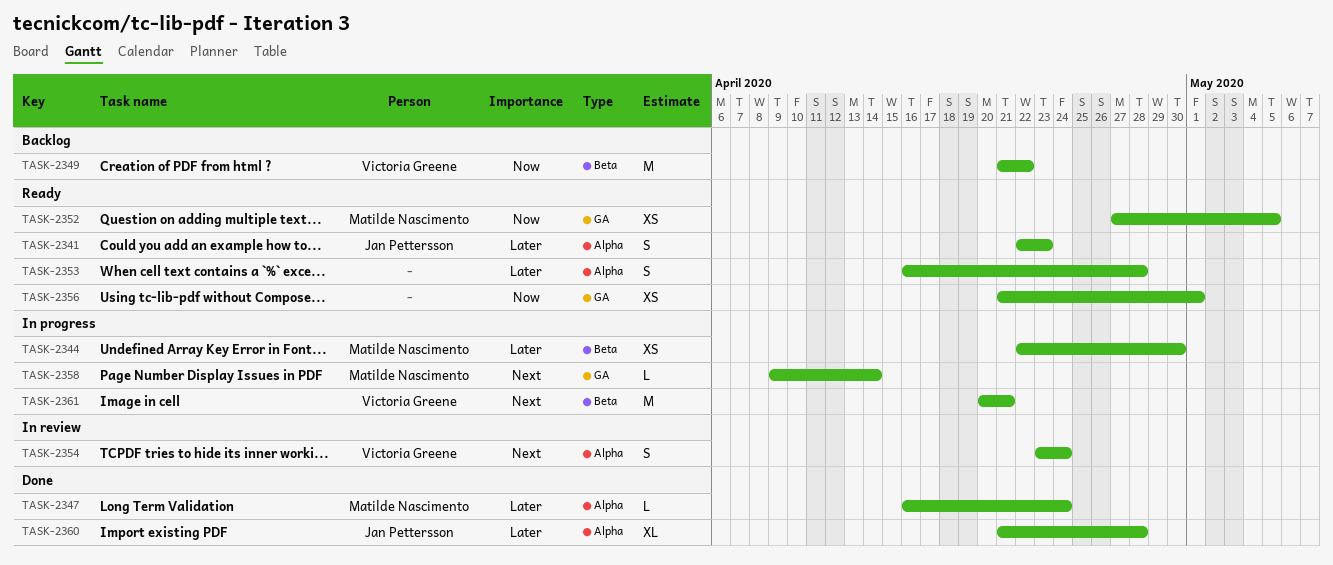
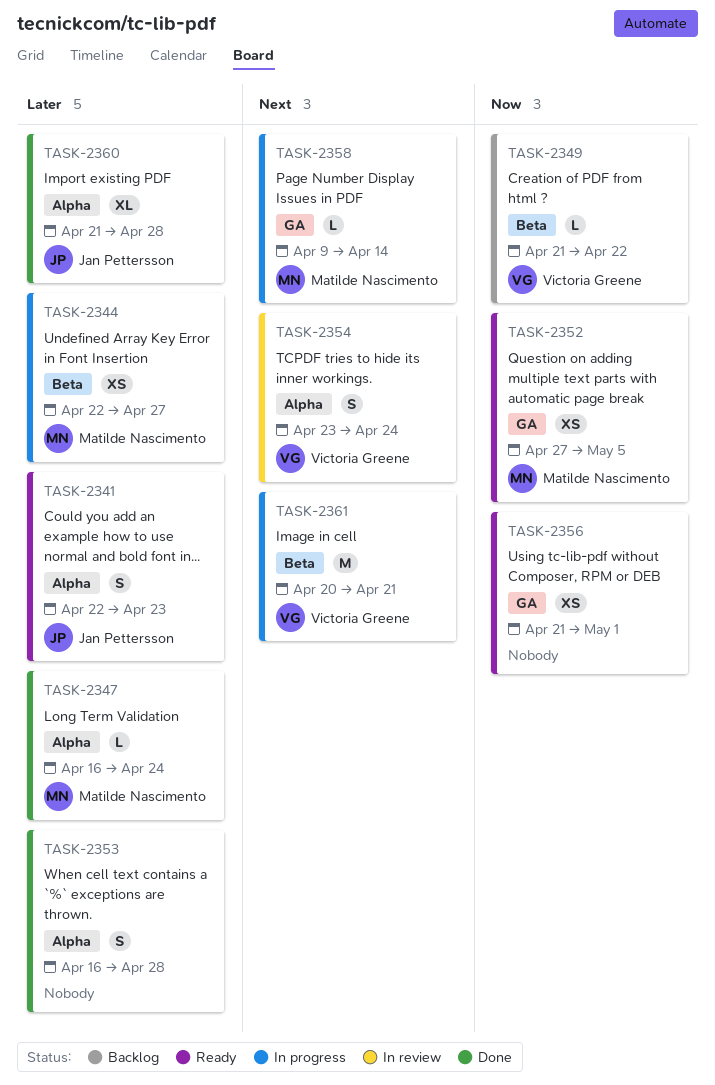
TASK-2344, due: Apr 30 -> Apr 27
TASK-2349, estimate: M -> L
TASK-2353, status: Ready -> Done

